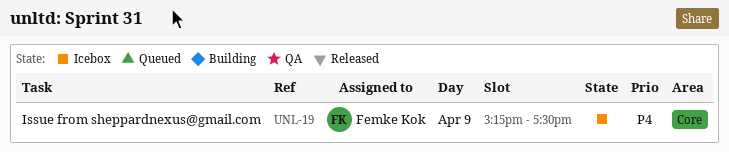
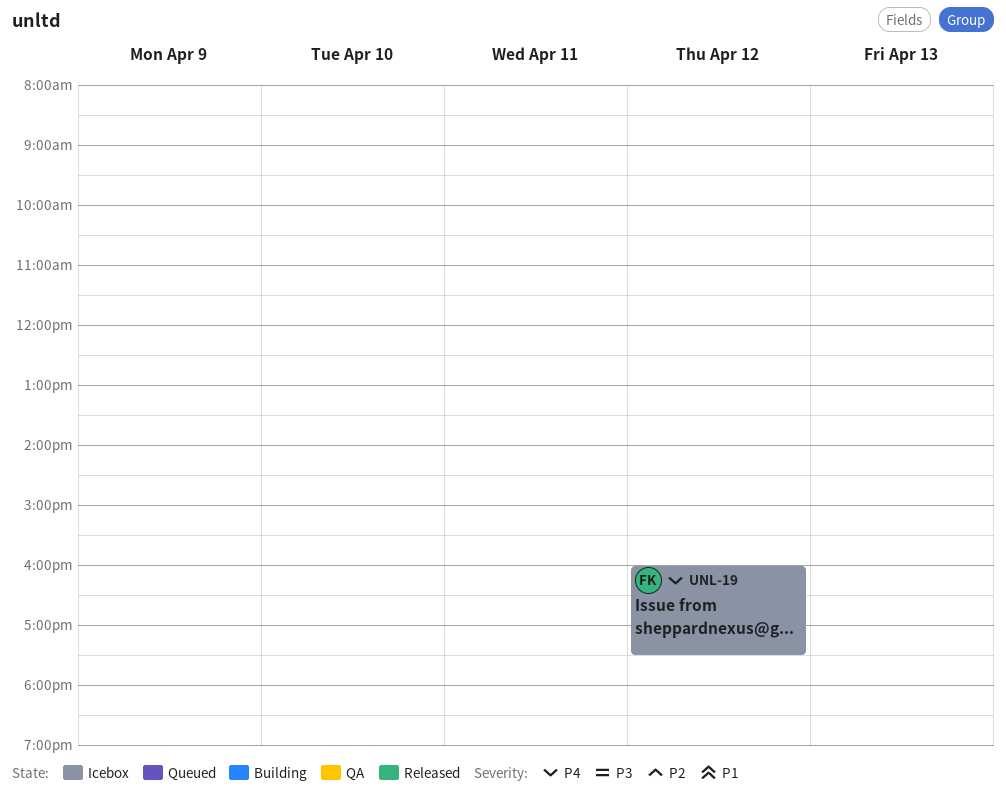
UNL-19, day: Apr 9 -> Apr 12
UNL-19, begins: 15:15 -> 16:00

